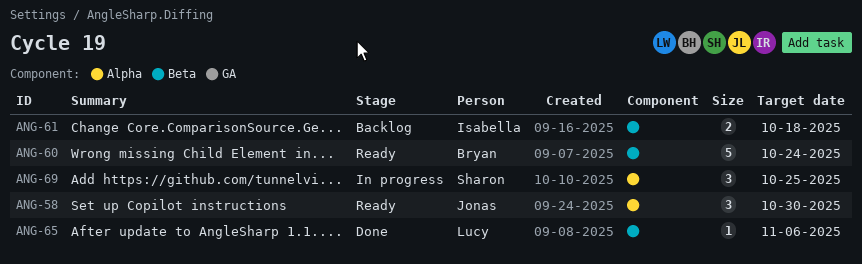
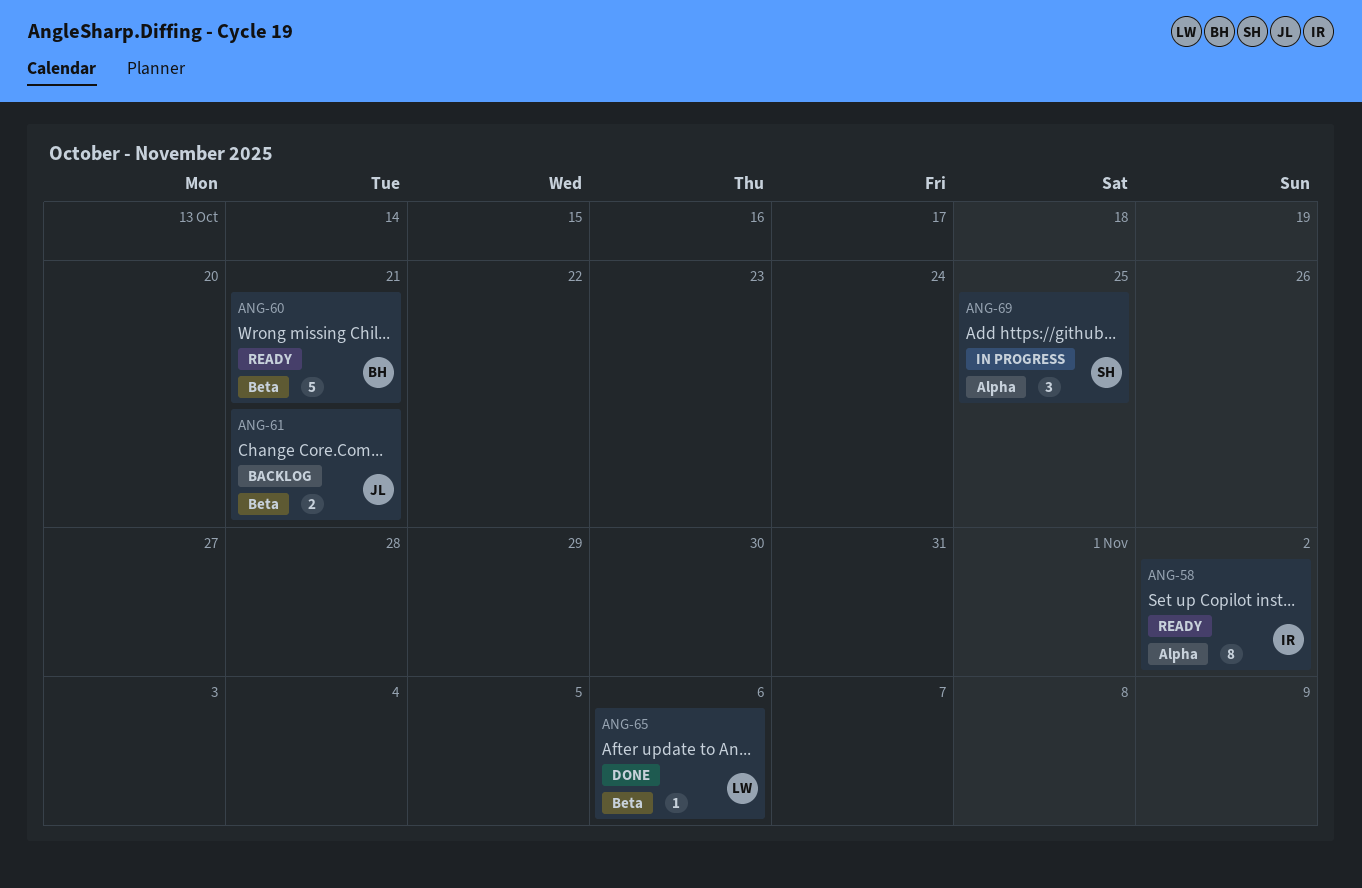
ANG-58, owner: Jonas -> Isabella
ANG-58, estimate: 3 -> 8
ANG-58, due: Oct 30 -> Nov 2
ANG-60, due: Oct 24 -> Oct 21
ANG-61, owner: Isabella -> Jonas
ANG-61, due: Oct 18 -> Oct 21

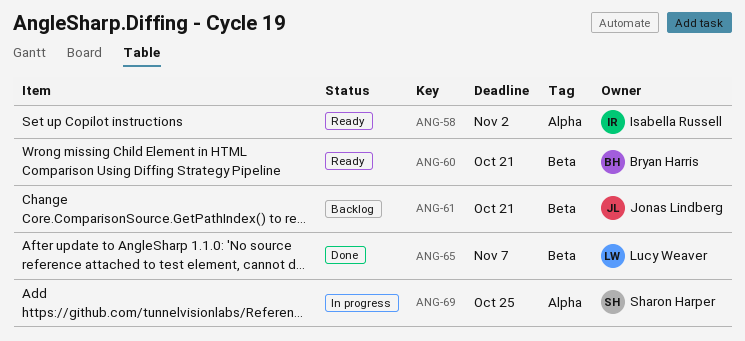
ANG-65, due: Nov 6 -> Nov 7

